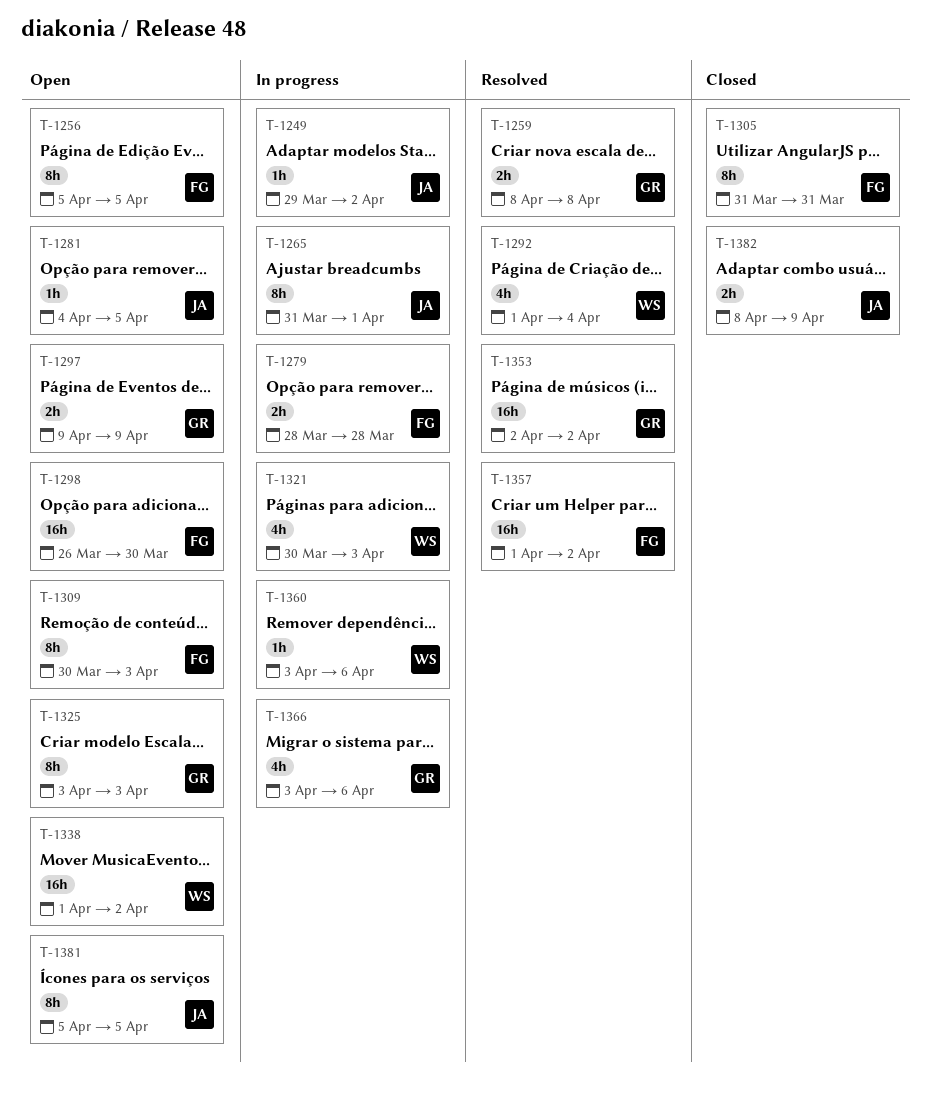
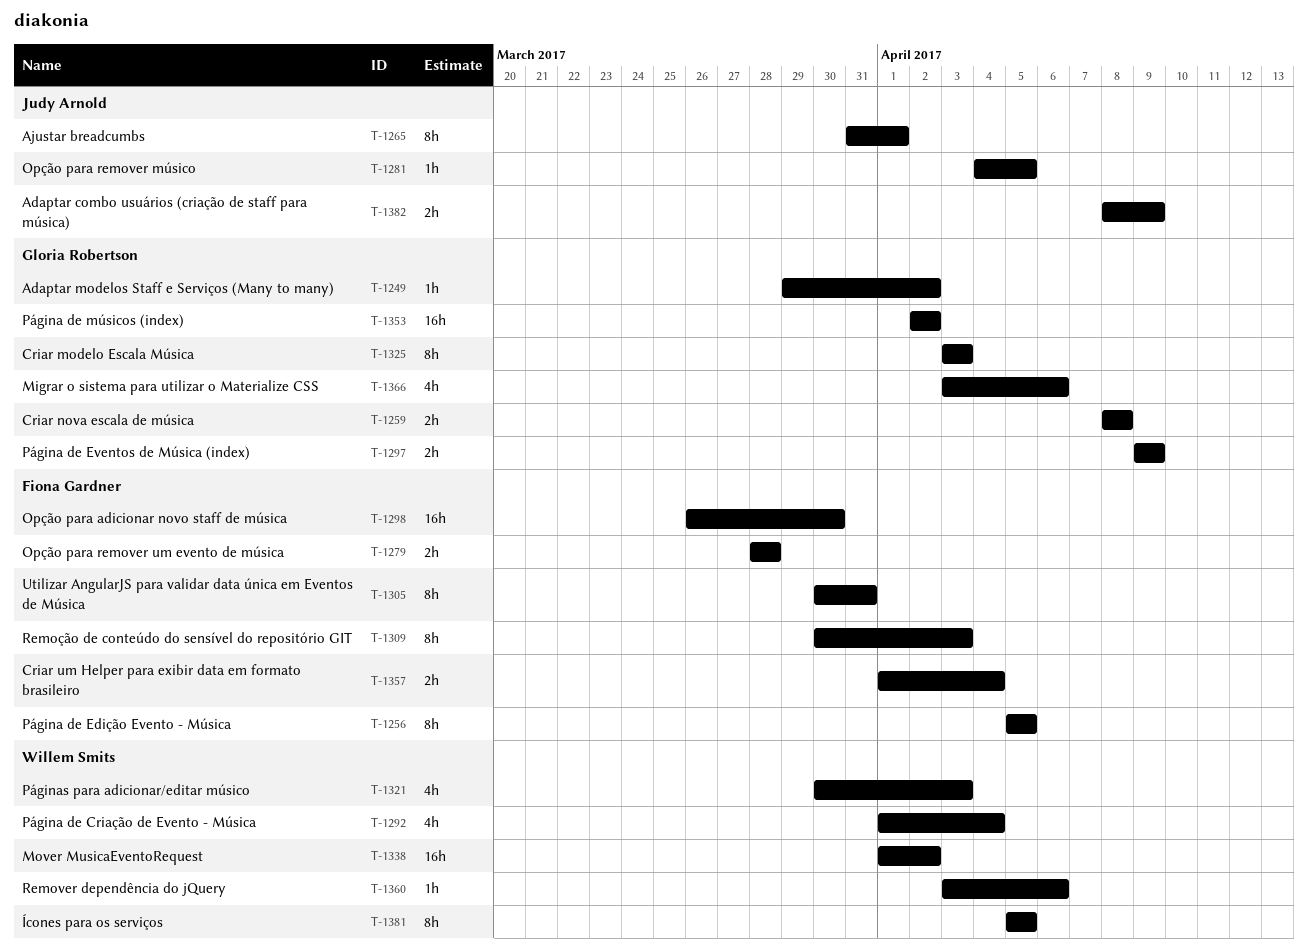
T-1249, owner: Judy Arnold -> Gloria Robertson
T-1305, start: Mar 31 -> Mar 30
T-1357, estimate: 16h -> 2h
T-1357, due: Apr 2 -> Apr 4
T-1381, owner: Judy Arnold -> Willem Smits

